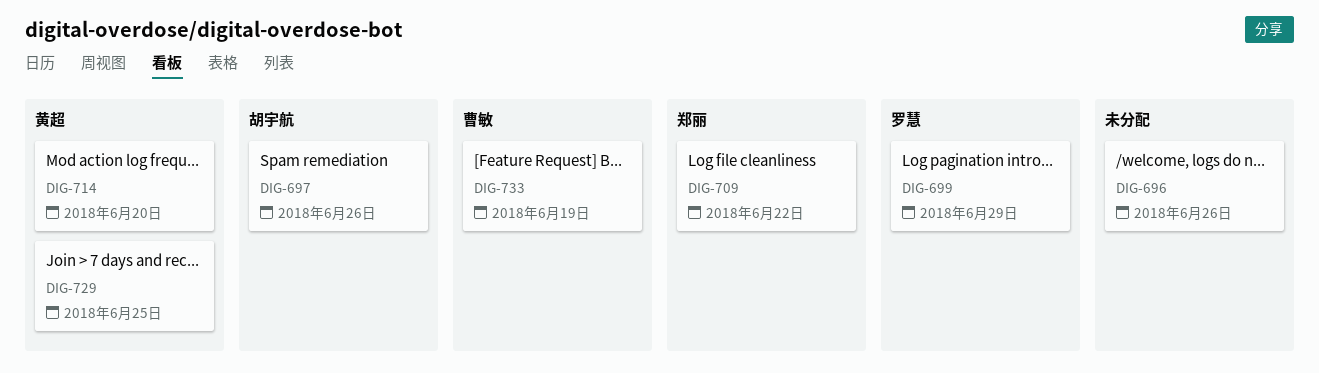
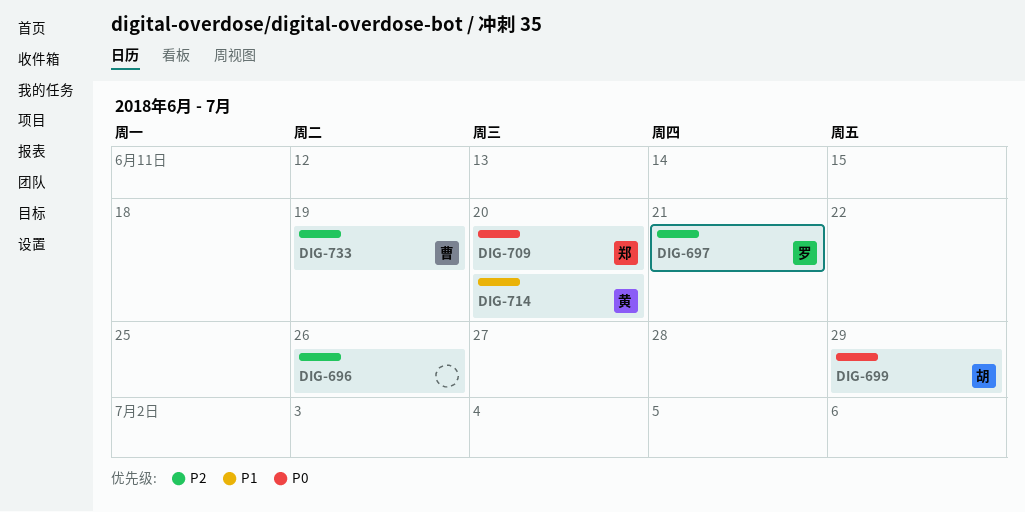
DIG-697, owner: 胡宇航 -> 罗慧
DIG-697, due: Jun 26 -> Jun 21
DIG-699, owner: 罗慧 -> 胡宇航
DIG-709, due: Jun 22 -> Jun 20
DIG-729: present -> none

